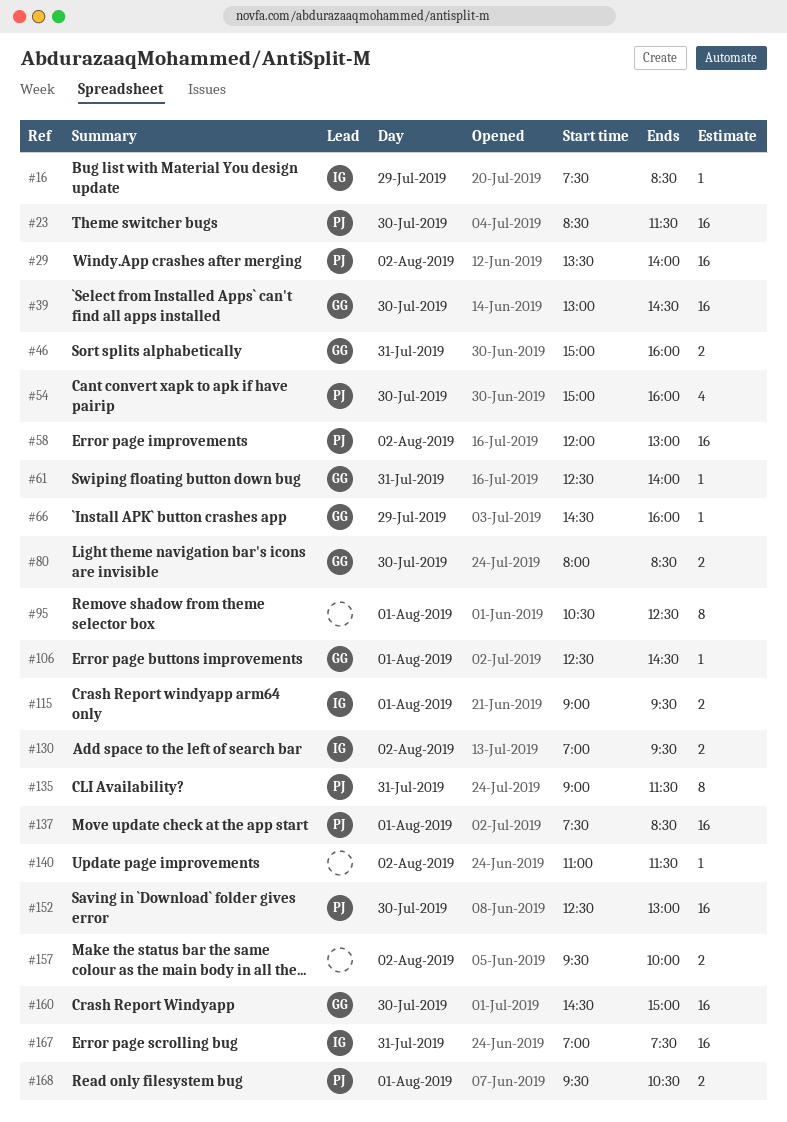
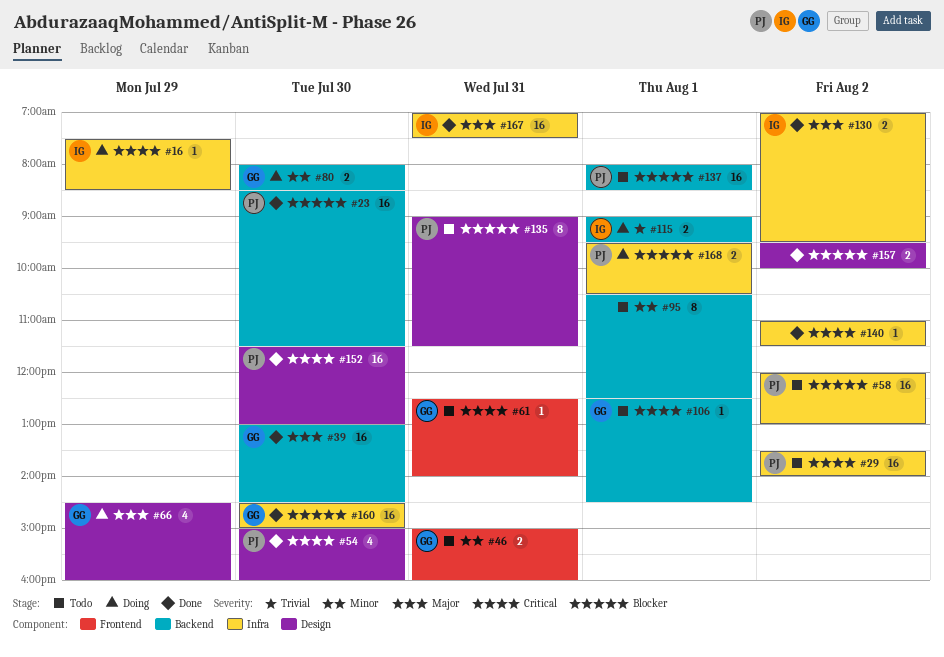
#66, estimate: 1 -> 4
#137, begins: 07:30 -> 08:00
#152, begins: 12:30 -> 11:30

